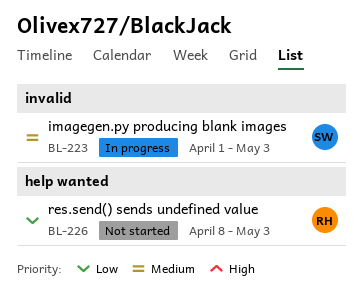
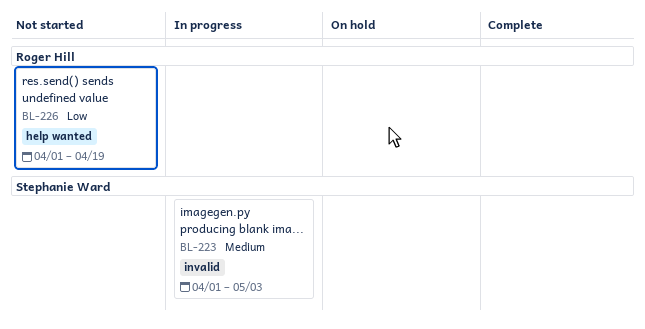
BL-226, start: Apr 8 -> Apr 1
BL-226, due: May 3 -> Apr 19

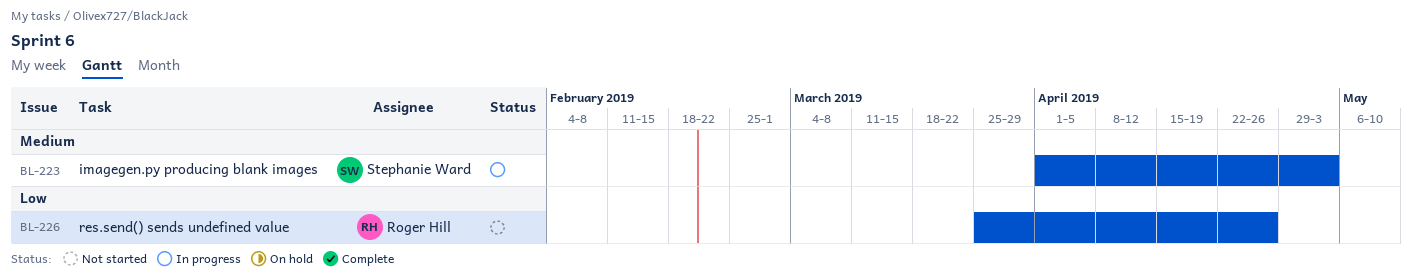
BL-226, start: Apr 1 -> Mar 25
BL-226, due: Apr 19 -> Apr 26

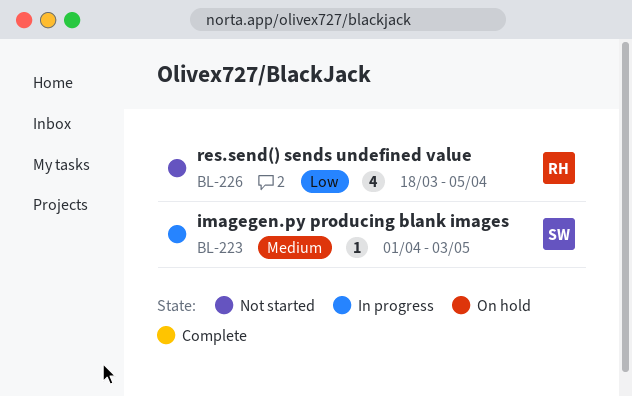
BL-226, start: Mar 25 -> Mar 18
BL-226, due: Apr 26 -> Apr 5

